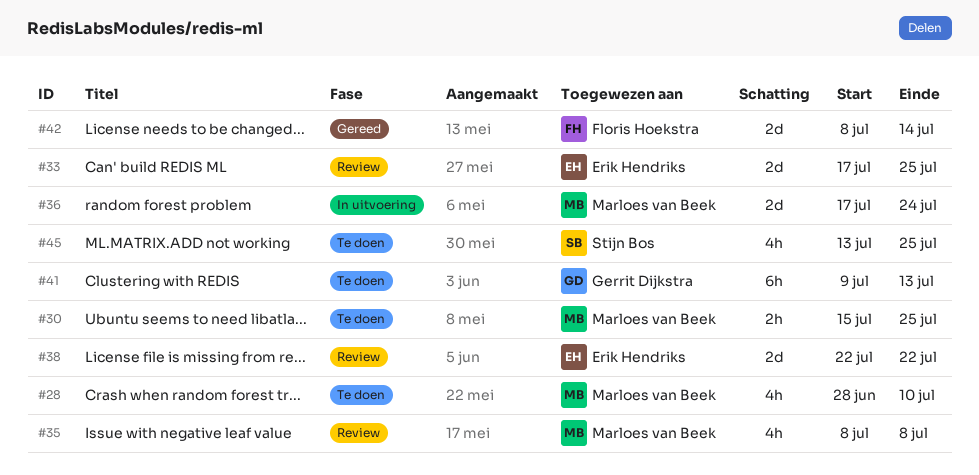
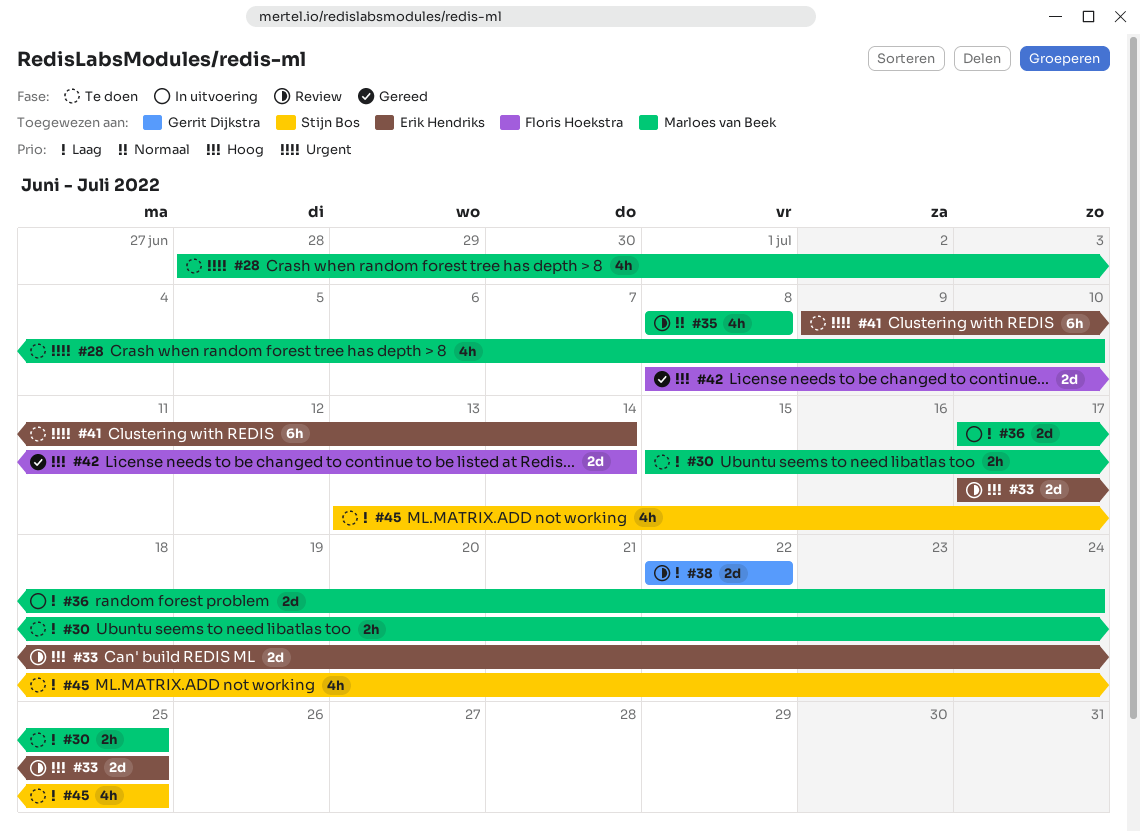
#38, owner: Erik Hendriks -> Gerrit Dijkstra
#41, owner: Gerrit Dijkstra -> Erik Hendriks
#41, due: Jul 13 -> Jul 14

